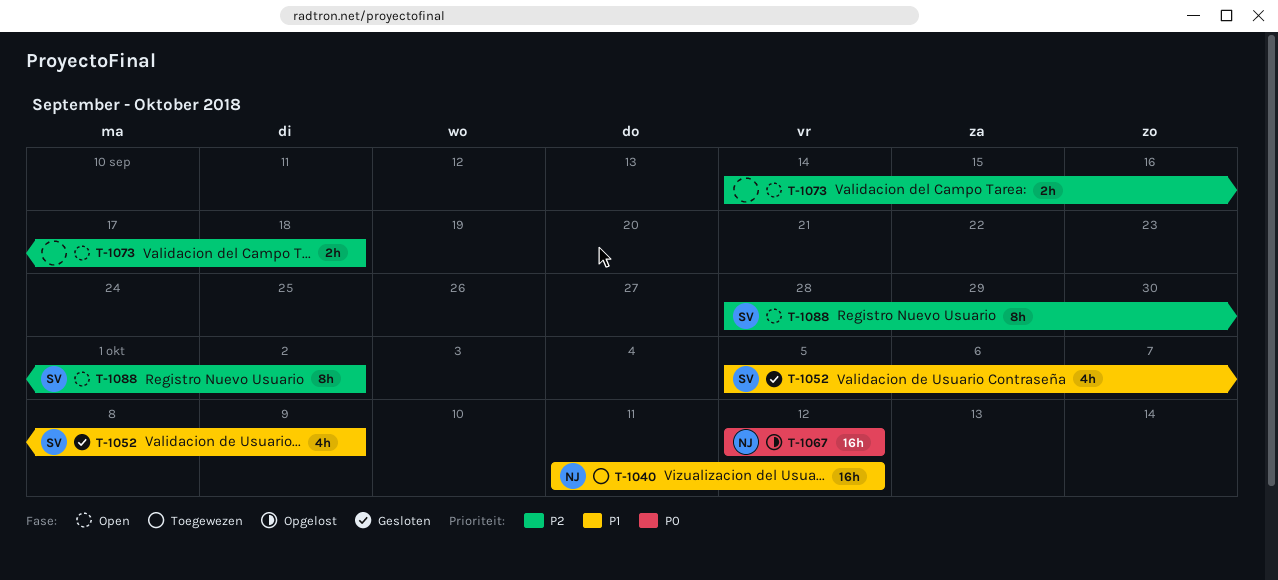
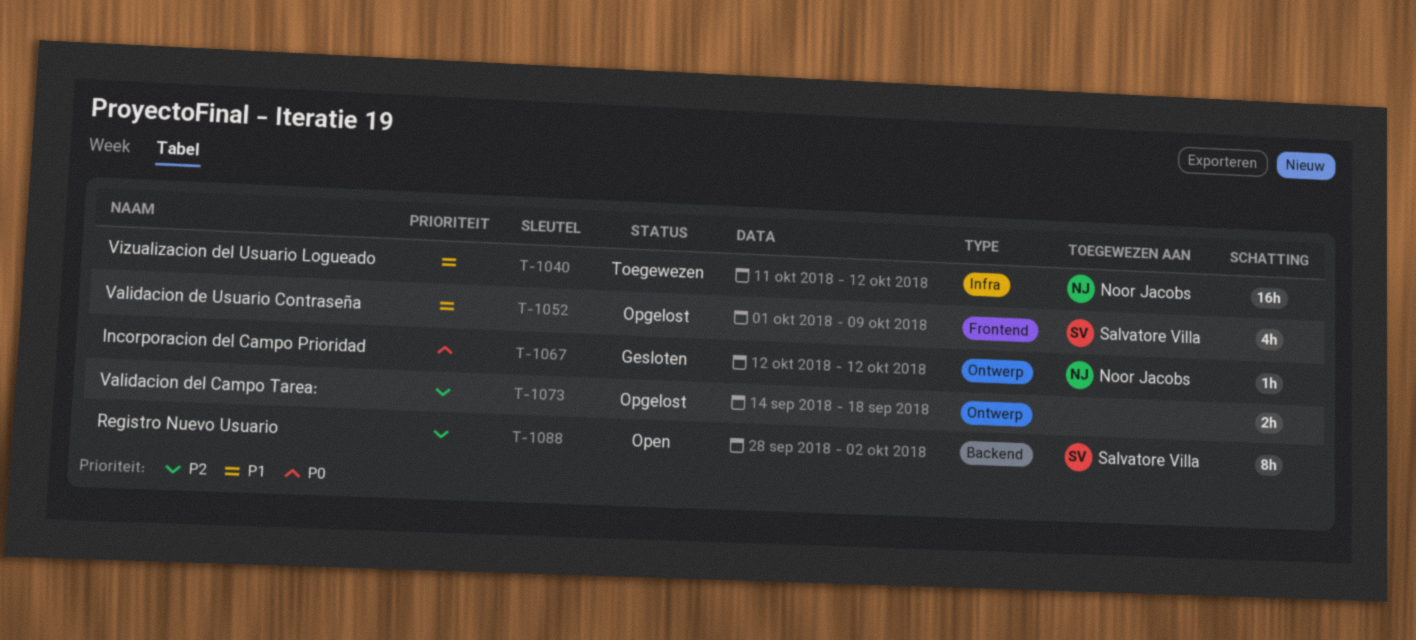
T-1052, status: Gesloten -> Opgelost
T-1052, start: Oct 5 -> Oct 1
T-1067, status: Opgelost -> Gesloten
T-1067, estimate: 16h -> 1h
T-1073, status: Open -> Opgelost

